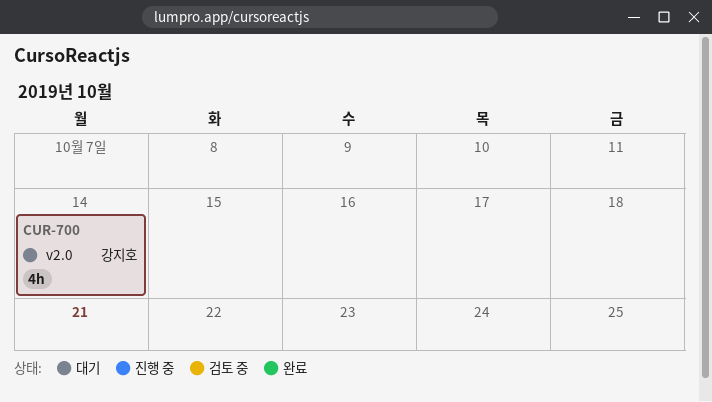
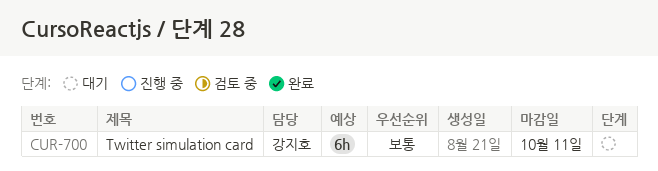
CUR-700, estimate: 4h -> 6h
CUR-700, due: Oct 14 -> Oct 11

